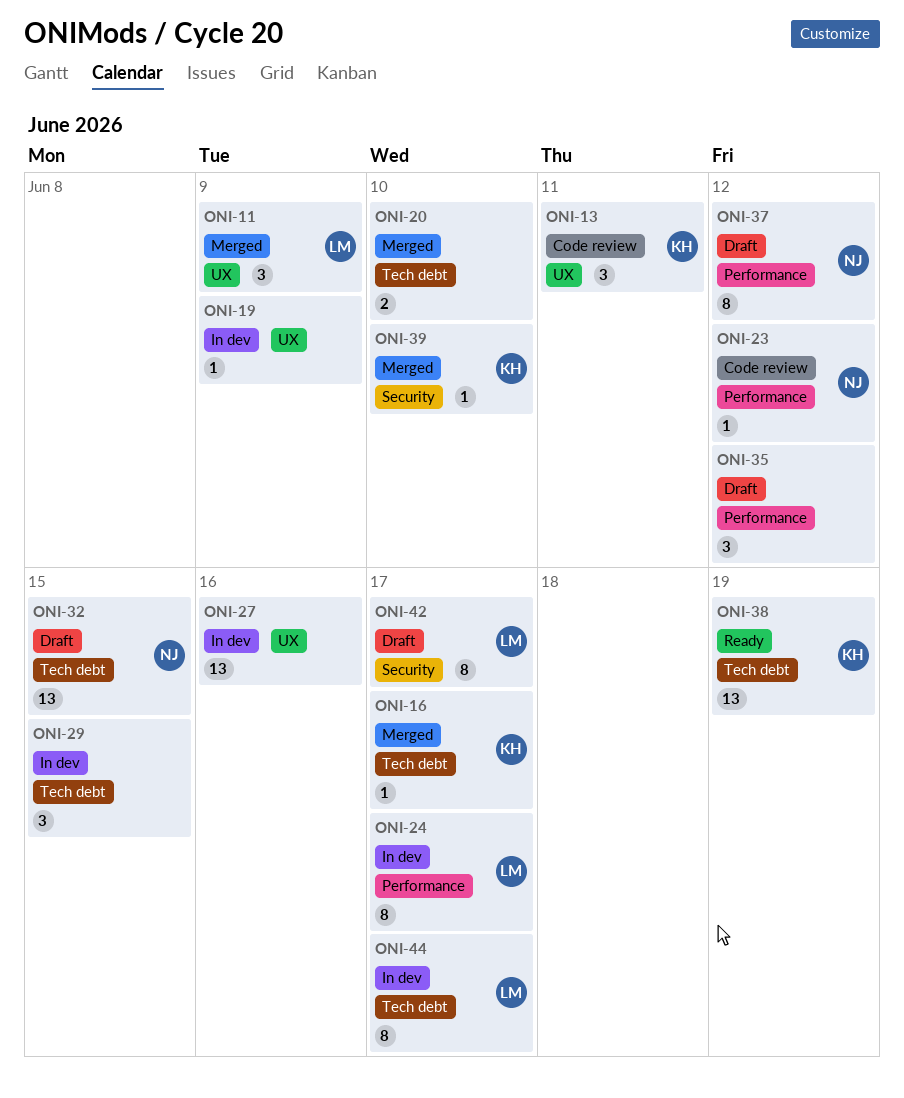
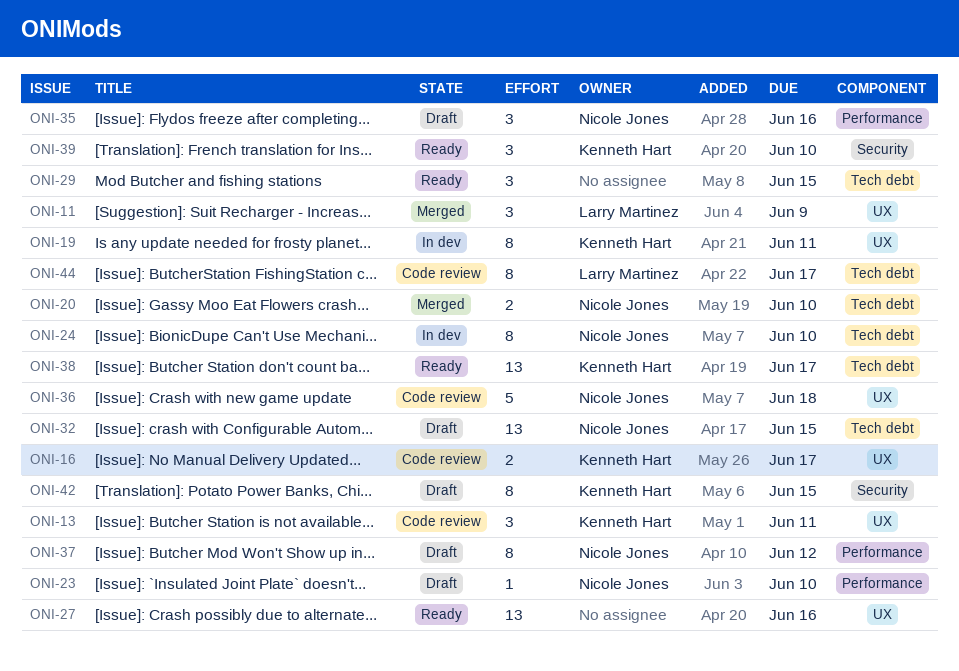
ONI-16, status: Merged -> Code review
ONI-16, label: Tech debt -> UX
ONI-16, estimate: 1 -> 2
ONI-19, owner: none -> Kenneth Hart
ONI-19, estimate: 1 -> 8
ONI-19, due: Jun 9 -> Jun 11
ONI-20, owner: none -> Nicole Jones
ONI-23, status: Code review -> Draft
ONI-23, due: Jun 12 -> Jun 10
ONI-24, owner: Larry Martinez -> Nicole Jones
ONI-24, label: Performance -> Tech debt
ONI-24, due: Jun 17 -> Jun 10
ONI-27, status: In dev -> Ready
ONI-29, status: In dev -> Ready
ONI-35, owner: none -> Nicole Jones
ONI-35, due: Jun 12 -> Jun 16
ONI-36: none -> present
ONI-38, due: Jun 19 -> Jun 17
ONI-39, status: Merged -> Ready
ONI-39, estimate: 1 -> 3
ONI-42, owner: Larry Martinez -> Kenneth Hart
ONI-42, due: Jun 17 -> Jun 15
ONI-44, status: In dev -> Code review

